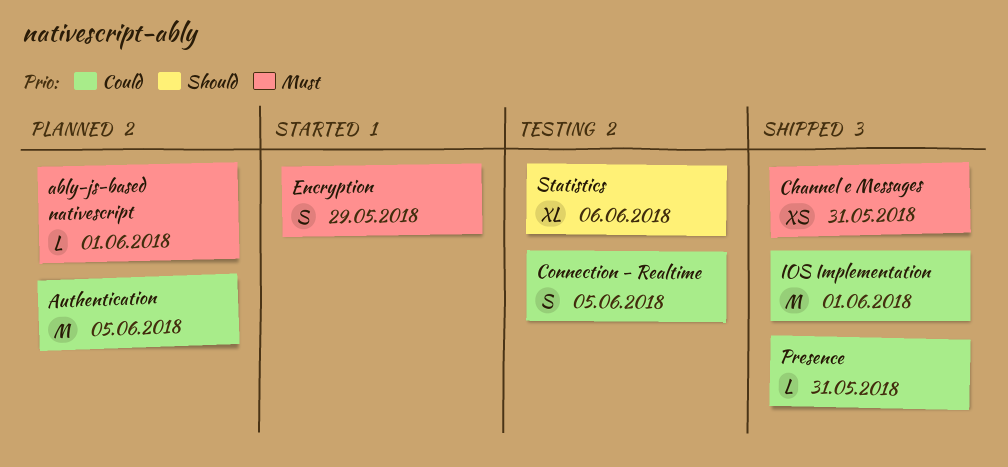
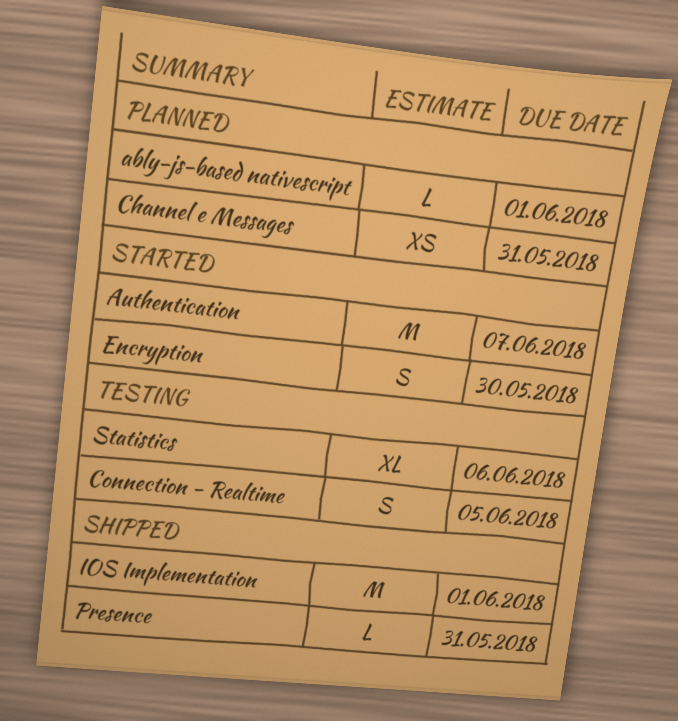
Authentication, status: Planned -> Started
Authentication, due: Jun 5 -> Jun 7
Channel e Messages, status: Shipped -> Planned
Encryption, due: May 29 -> May 30

